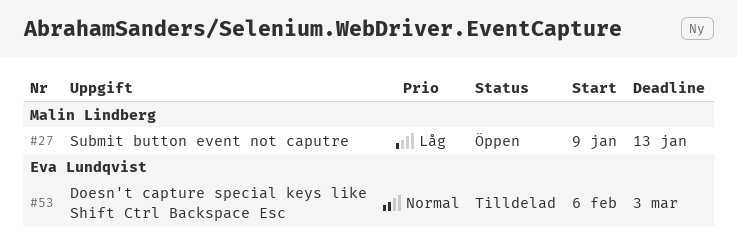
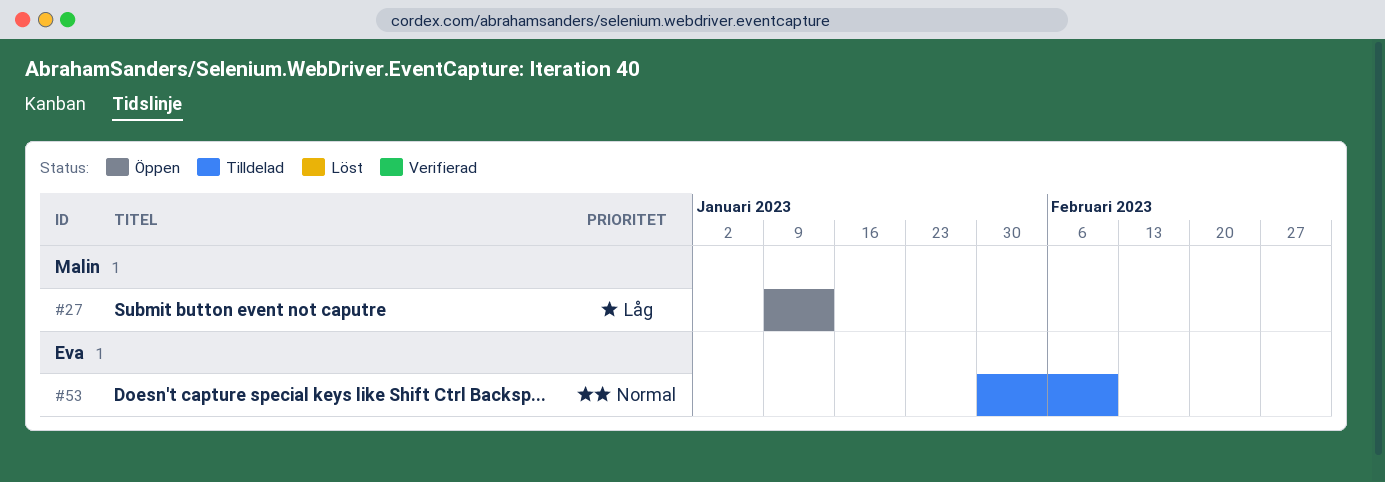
#53, start: Feb 6 -> Jan 30
#53, due: Mar 3 -> Feb 10

